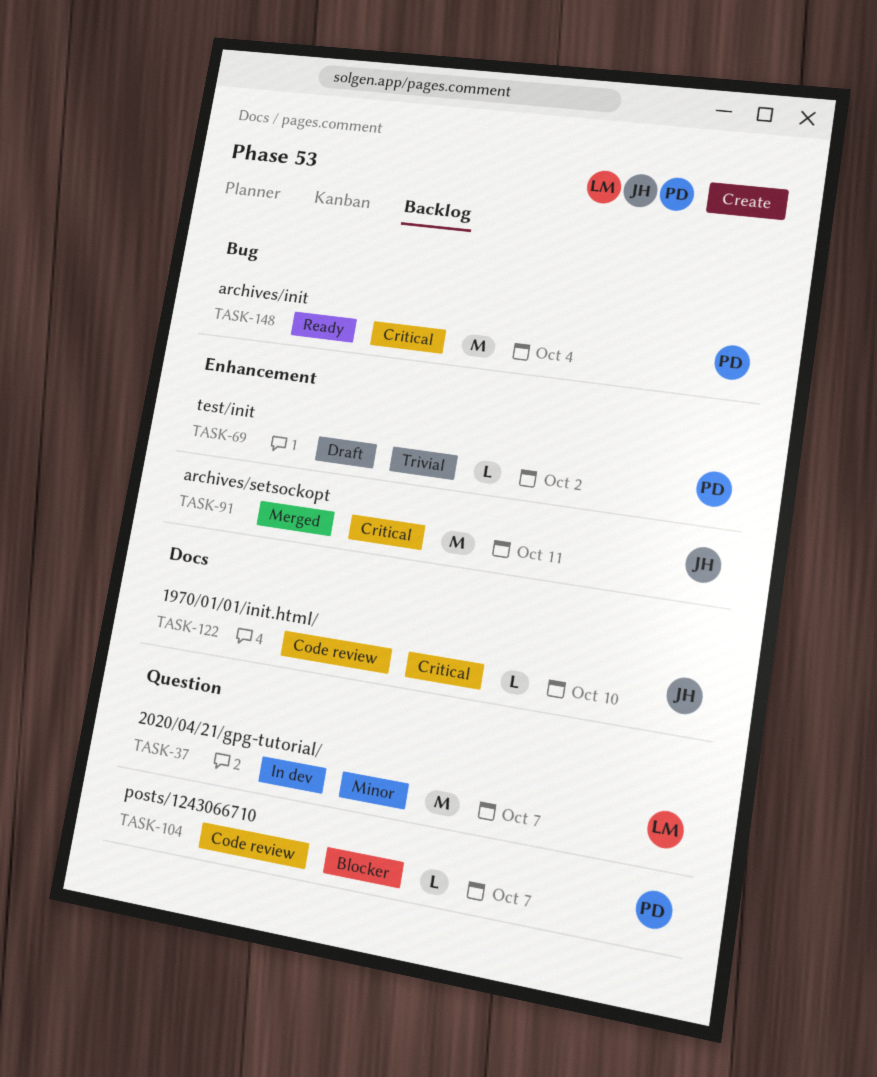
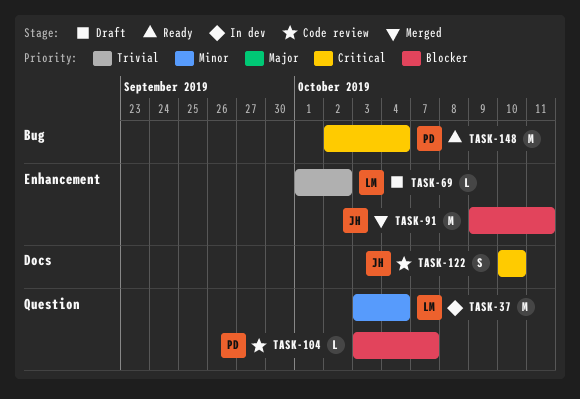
TASK-37, due: Oct 7 -> Oct 4
TASK-69, owner: PD -> LM
TASK-91, priority: Critical -> Blocker
TASK-122, estimate: L -> S

